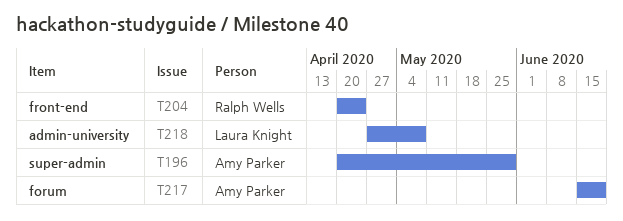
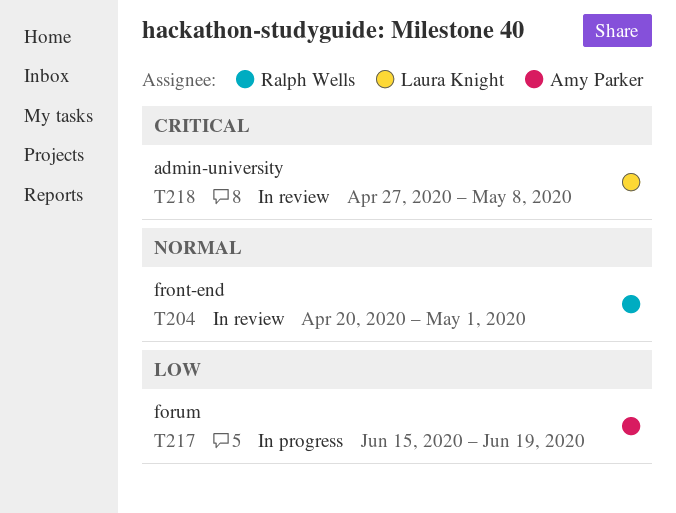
T196: present -> none
T204, due: Apr 24 -> May 1

